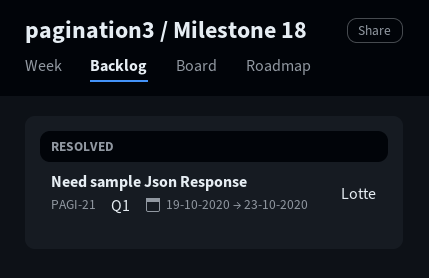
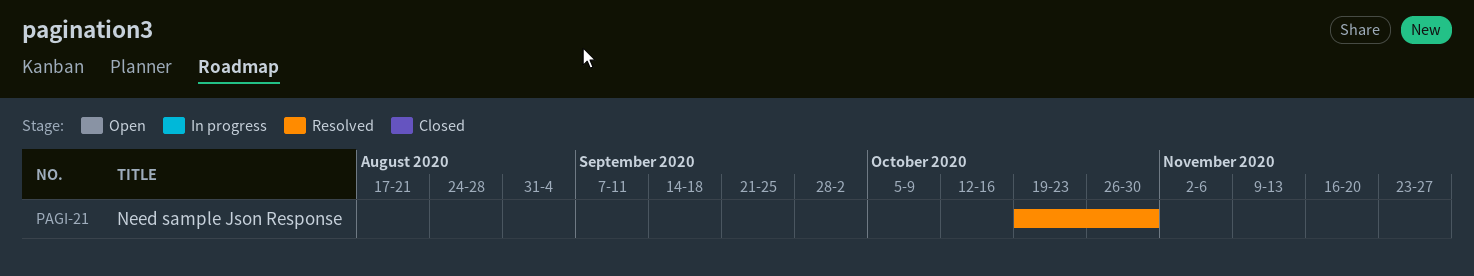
PAGI-21, due: Oct 23 -> Oct 30

